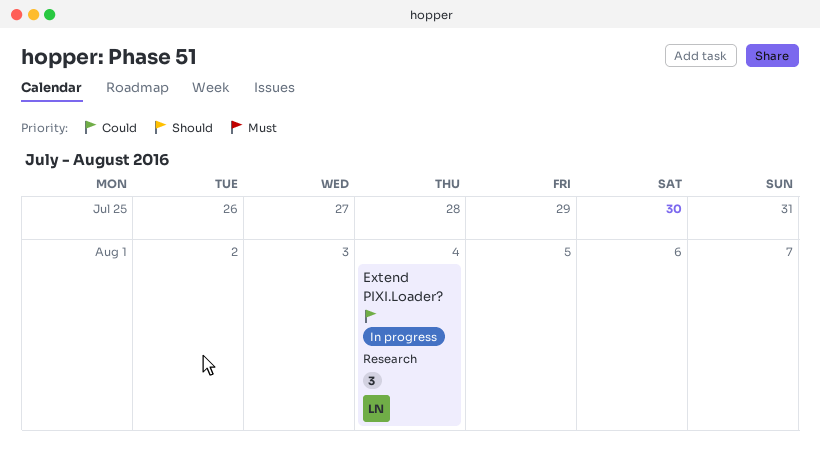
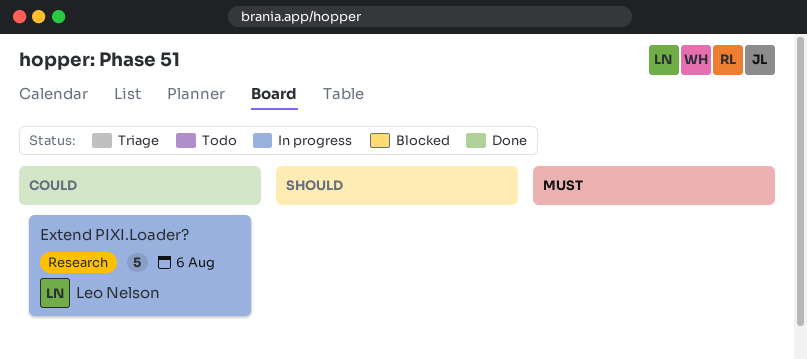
Extend PIXI.Loader?, estimate: 3 -> 5
Extend PIXI.Loader?, due: Aug 4 -> Aug 6

